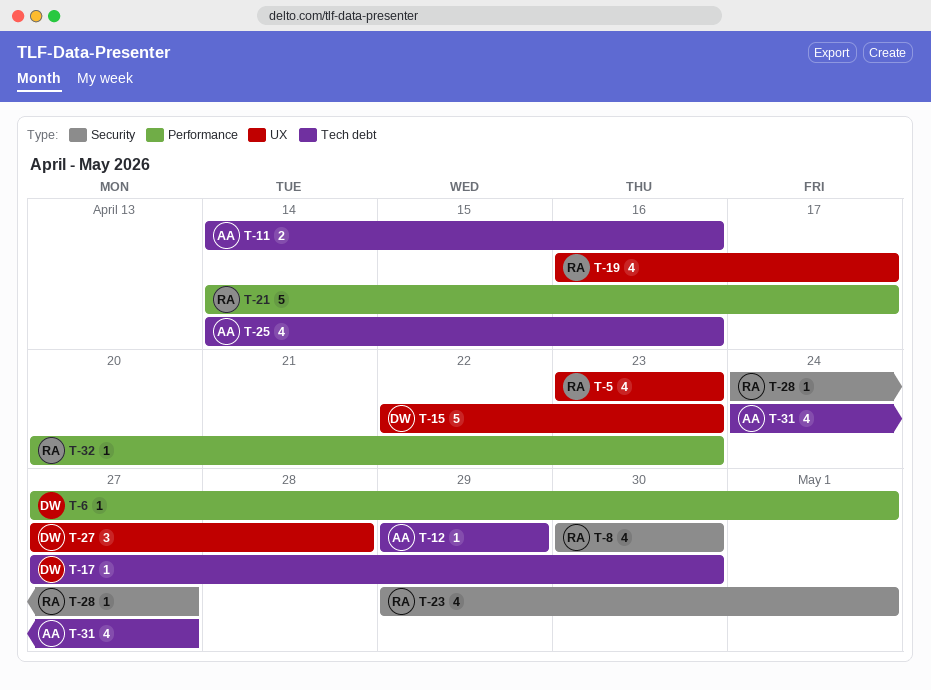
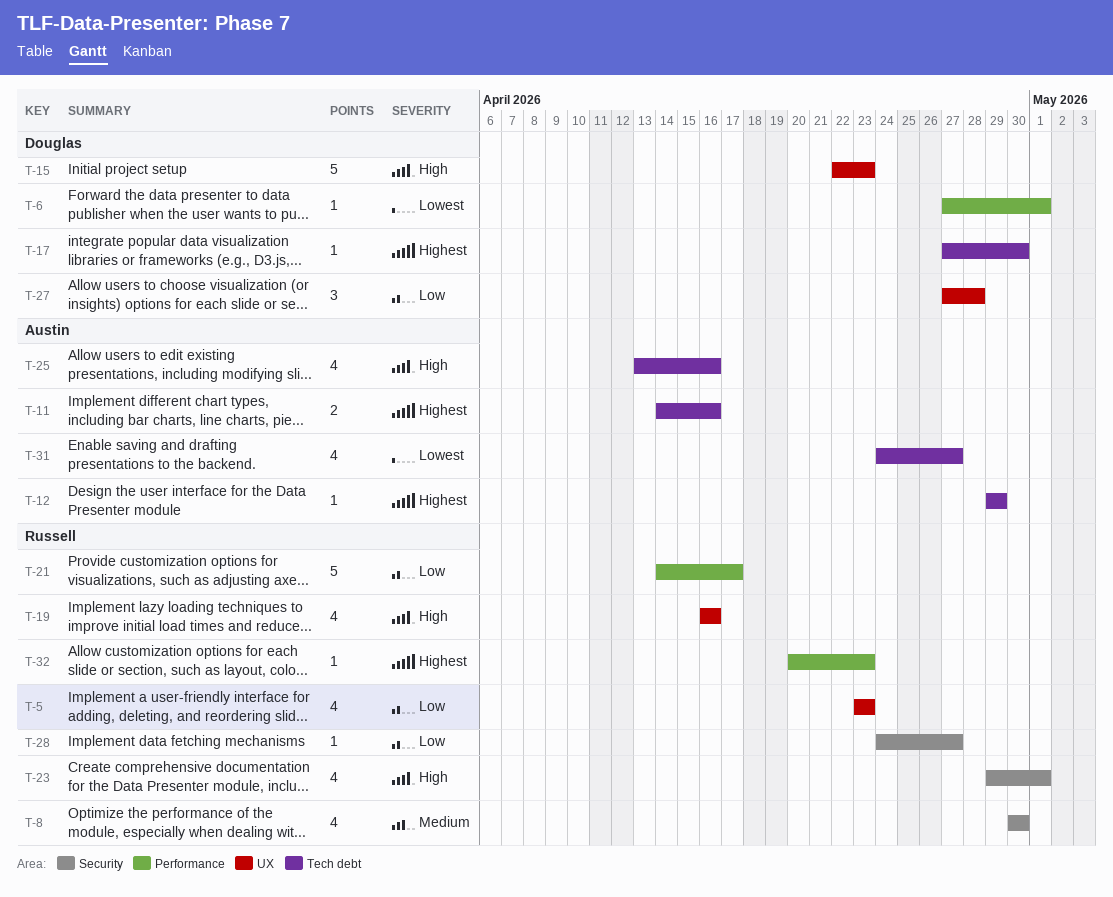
T-19, due: Apr 17 -> Apr 16
T-25, start: Apr 14 -> Apr 13

